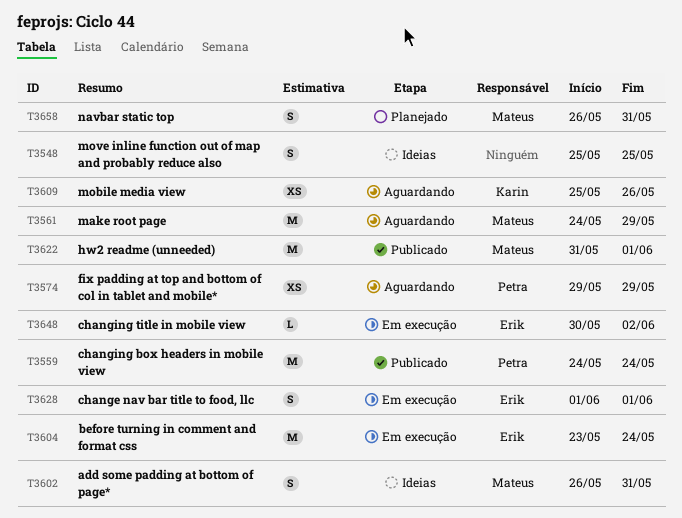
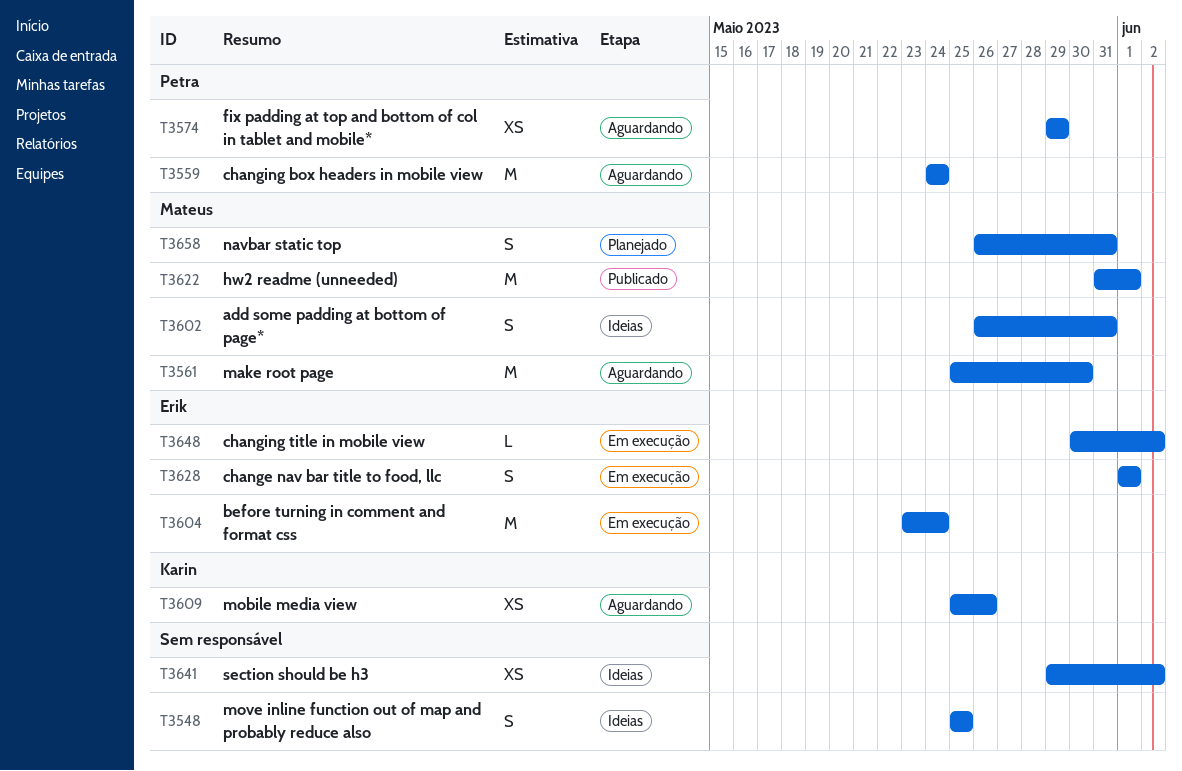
T3559, status: Publicado -> Aguardando
T3561, start: May 24 -> May 25
T3561, due: May 29 -> May 30
T3641: none -> present

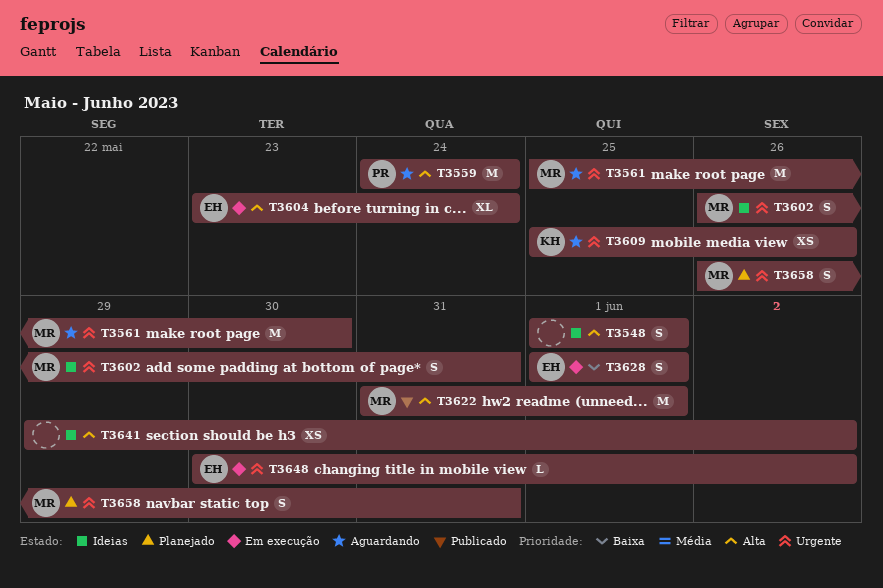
T3548, start: May 25 -> Jun 1
T3548, due: May 25 -> Jun 1
T3574: present -> none
T3604, estimate: M -> XL

